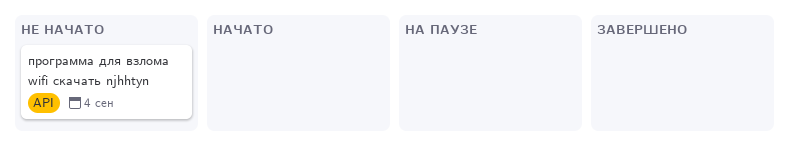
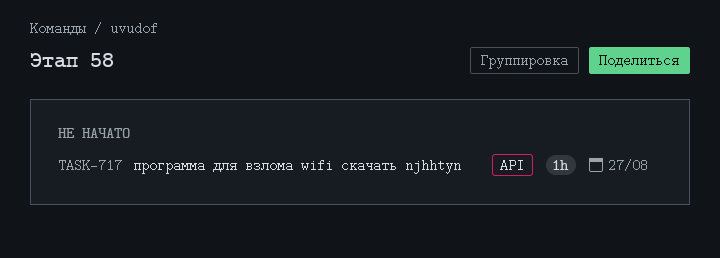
программа для взлома wifi скачать njhhtyn, due: Sep 4 -> Aug 27

